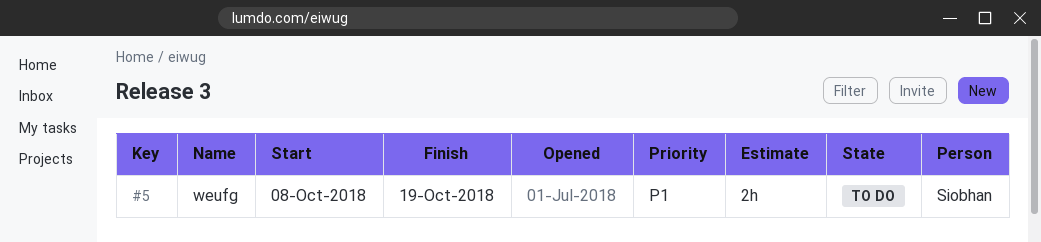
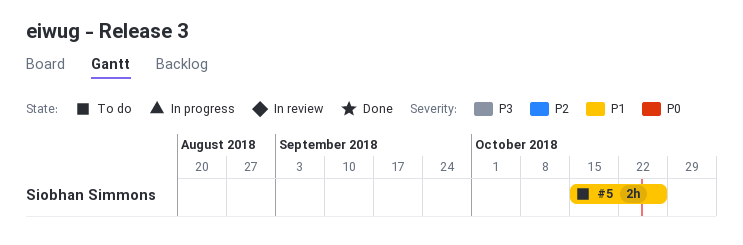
#5, start: Oct 8 -> Oct 15
#5, due: Oct 19 -> Oct 26

